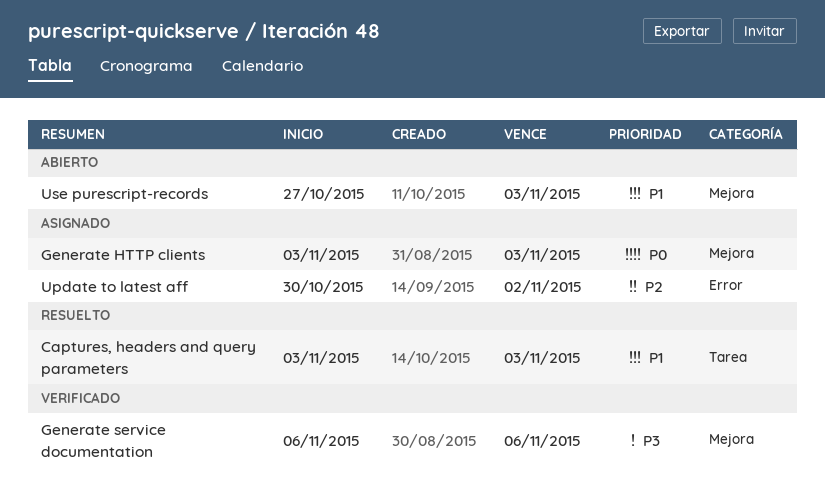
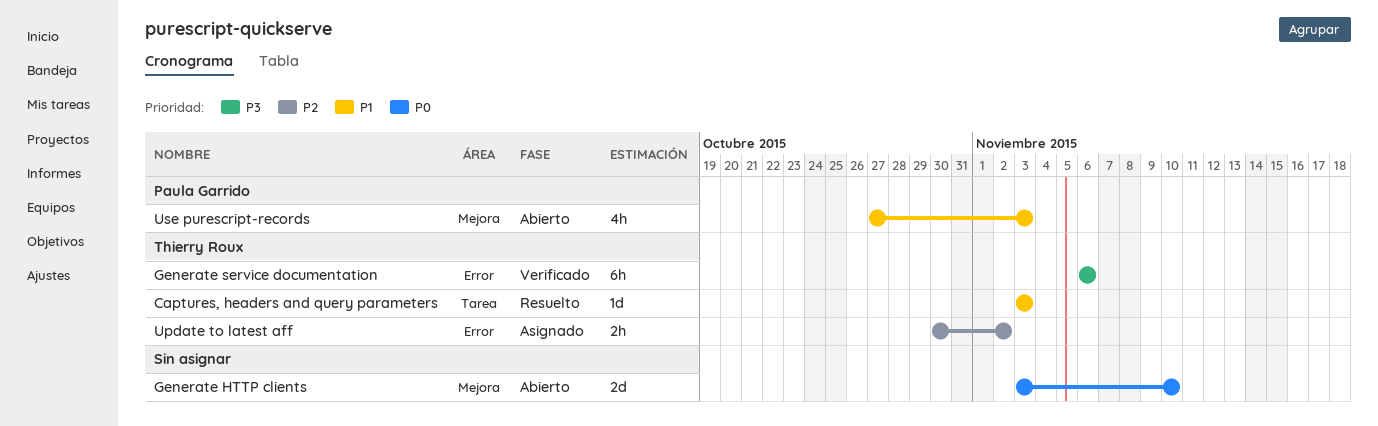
Generate HTTP clients, status: Asignado -> Abierto
Generate HTTP clients, due: Nov 3 -> Nov 10
Generate service documentation, label: Mejora -> Error

